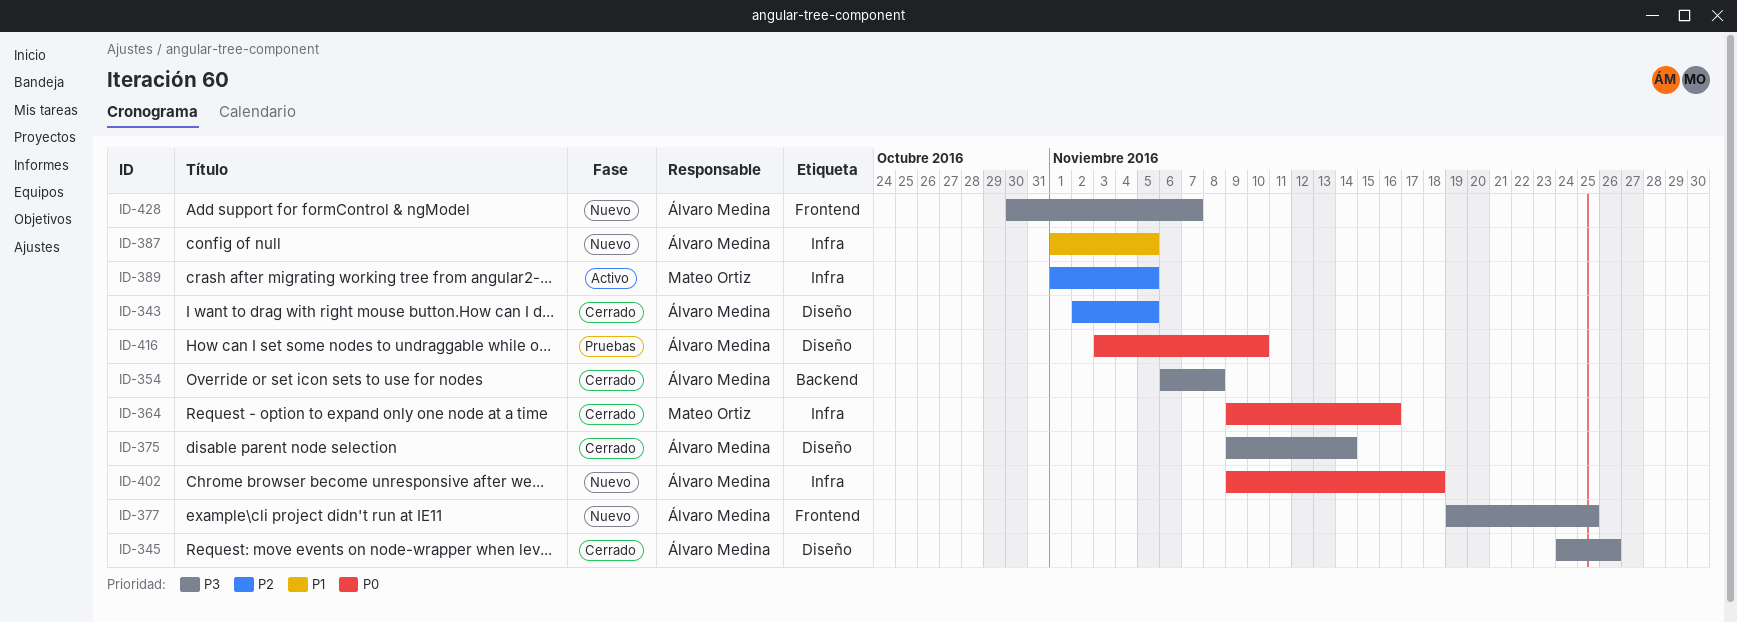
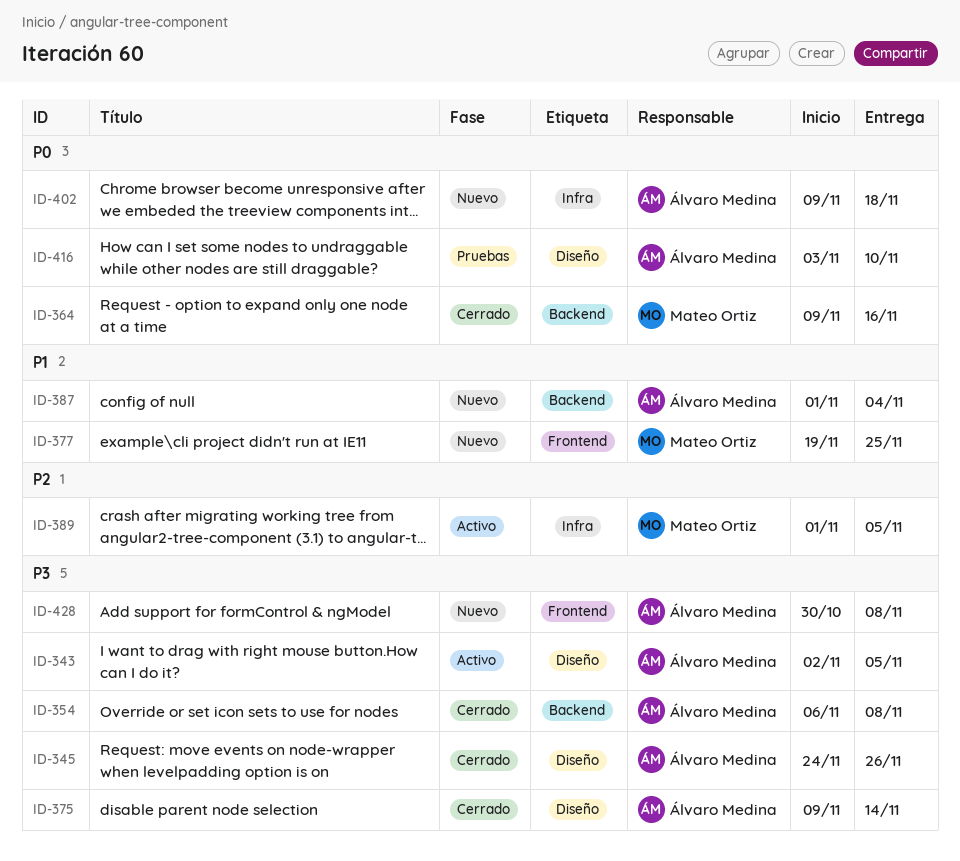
ID-343, status: Cerrado -> Activo
ID-343, priority: P2 -> P3
ID-364, label: Infra -> Backend
ID-377, owner: Álvaro Medina -> Mateo Ortiz
ID-377, priority: P3 -> P1
ID-387, label: Infra -> Backend
ID-387, due: Nov 5 -> Nov 4
ID-428, due: Nov 7 -> Nov 8

